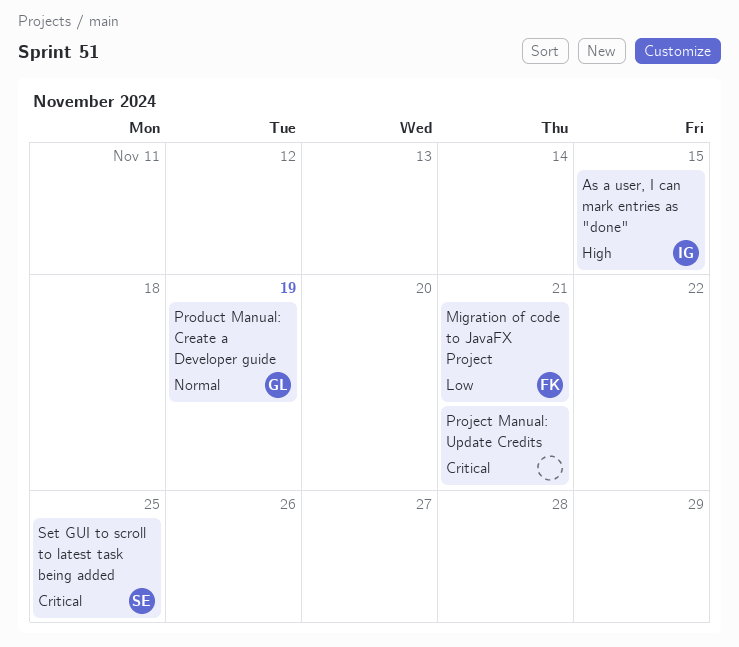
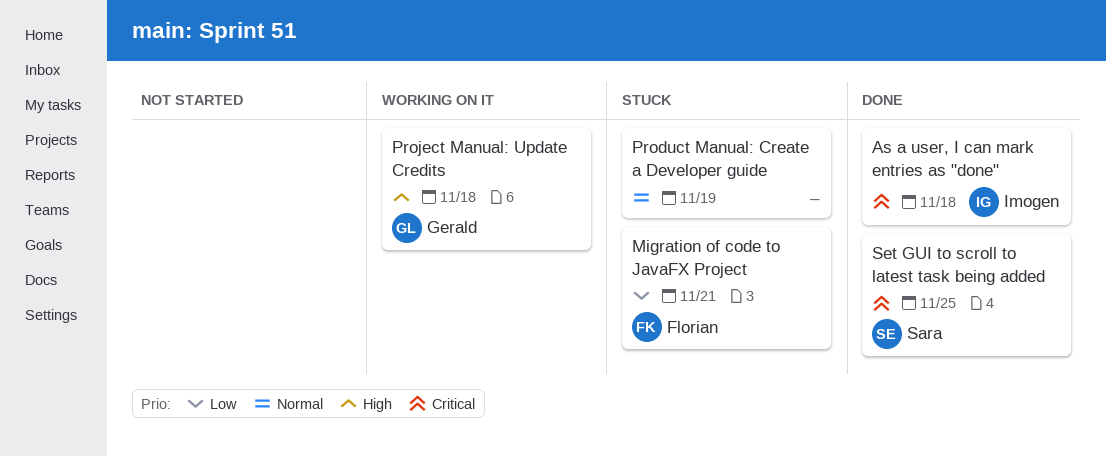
As a user, I can mark entries as "done", priority: High -> Critical
As a user, I can mark entries as "done", due: Nov 15 -> Nov 18
Product Manual: Create a Developer guide, owner: Gerald -> none
Project Manual: Update Credits, owner: none -> Gerald
Project Manual: Update Credits, priority: Critical -> High
Project Manual: Update Credits, due: Nov 21 -> Nov 18

